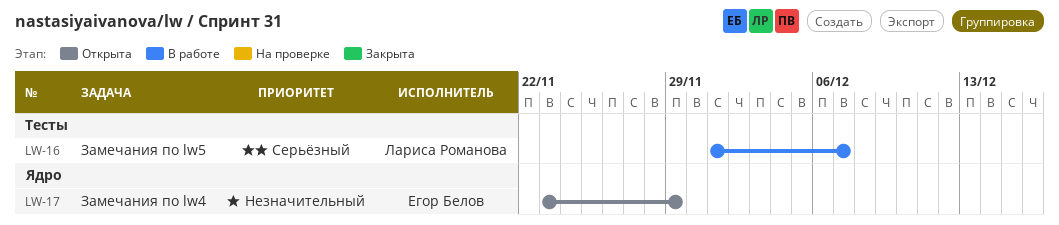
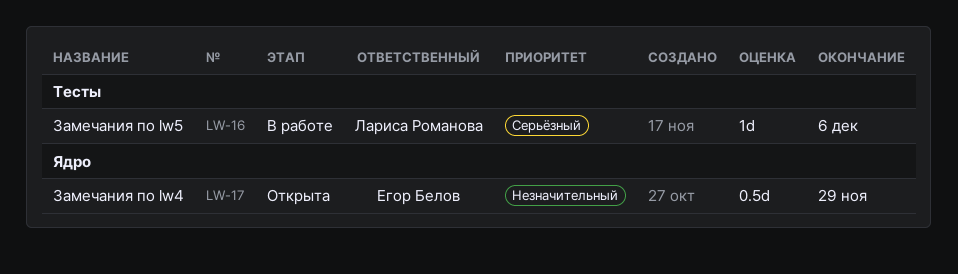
LW-16, due: Dec 7 -> Dec 6

